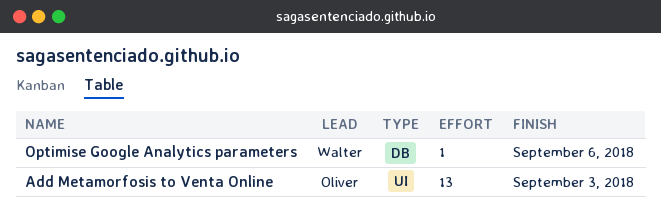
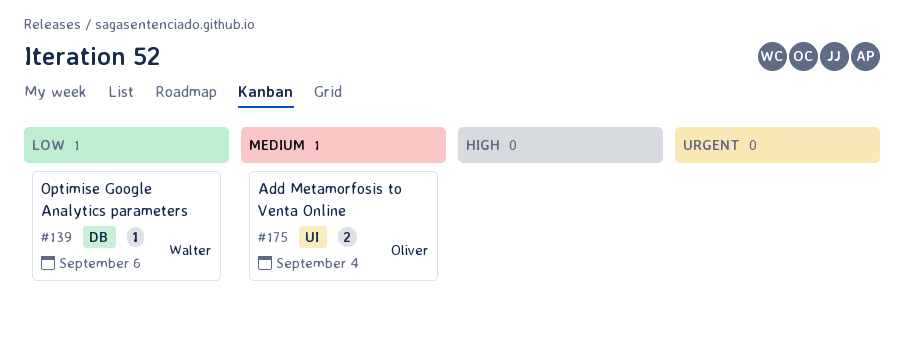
Add Metamorfosis to Venta Online, estimate: 13 -> 2
Add Metamorfosis to Venta Online, due: Sep 3 -> Sep 4

